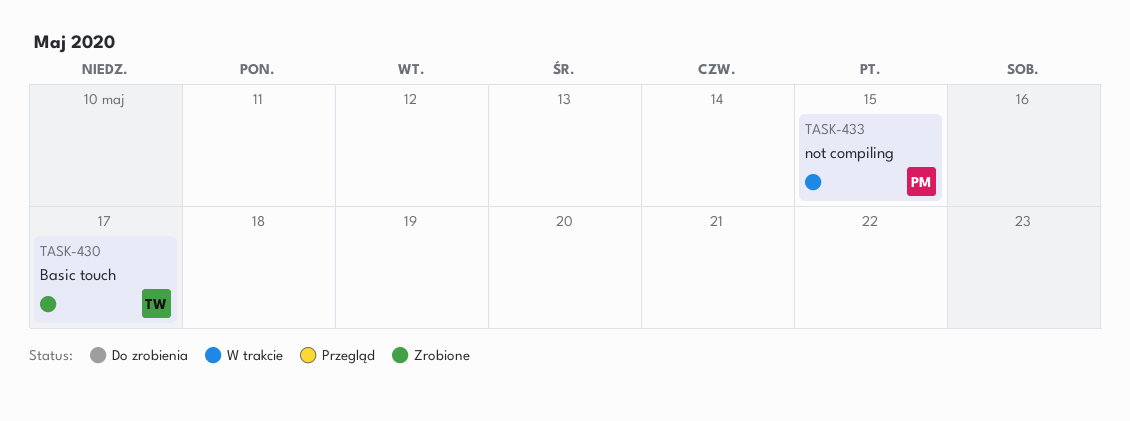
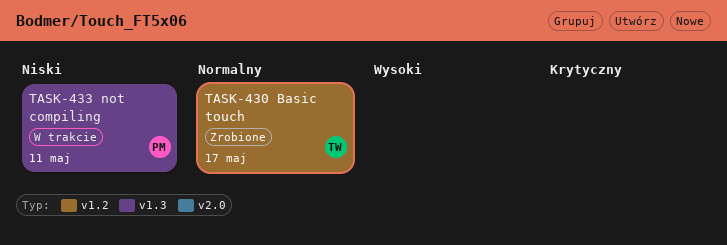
TASK-433, due: May 15 -> May 11

